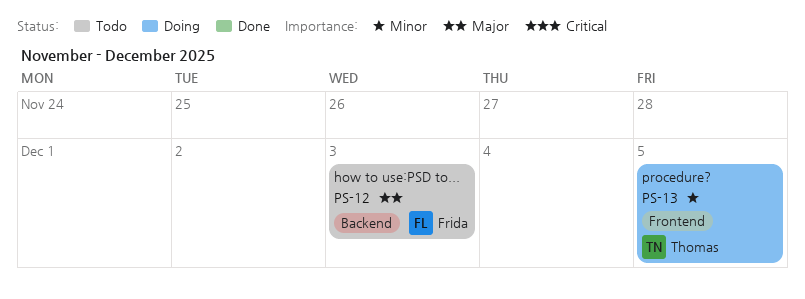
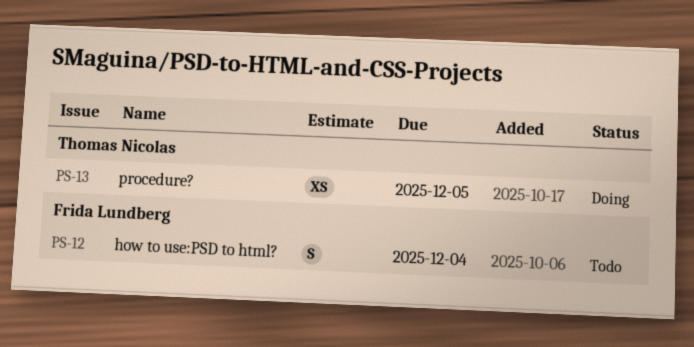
PS-12, due: Dec 3 -> Dec 4

